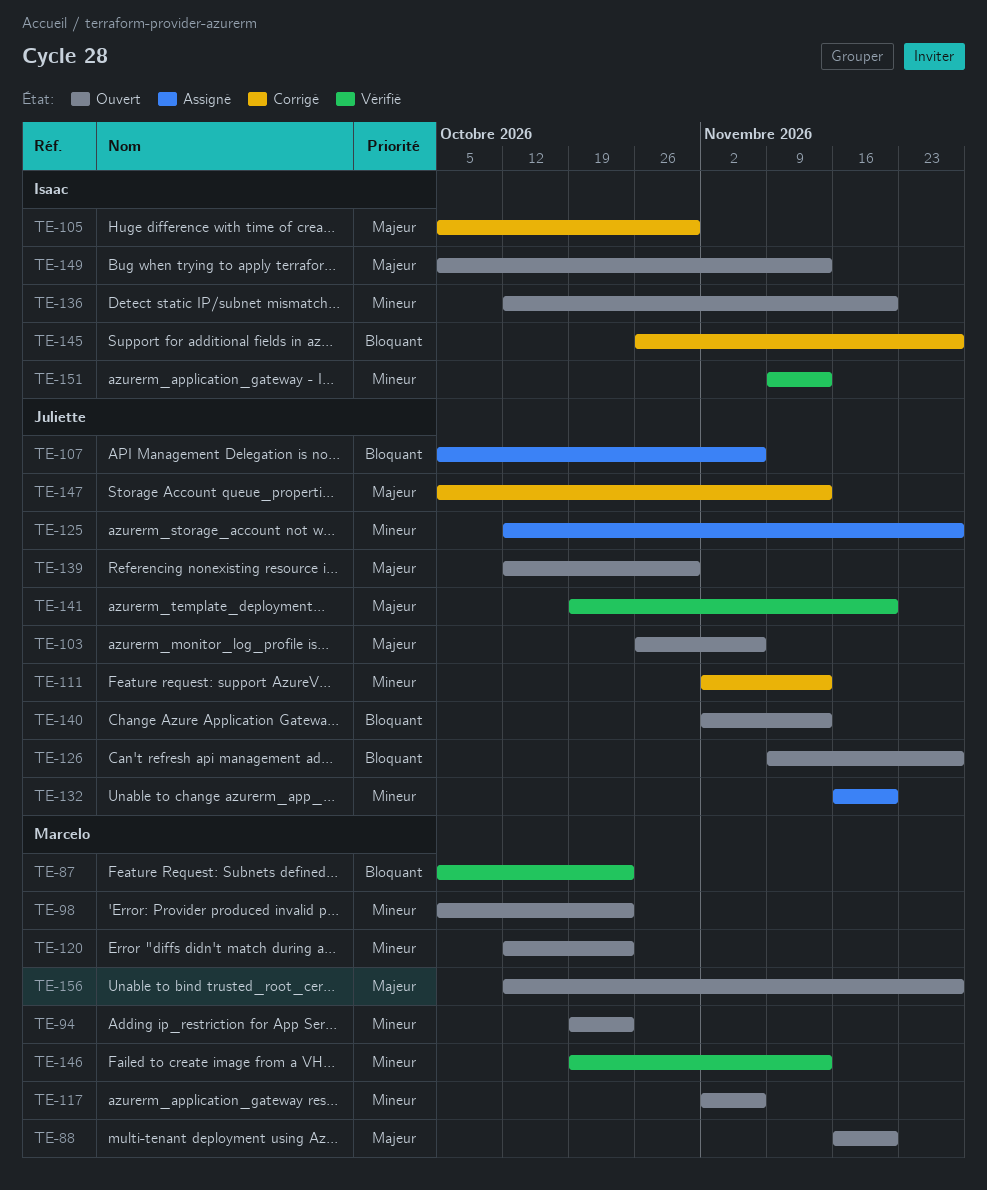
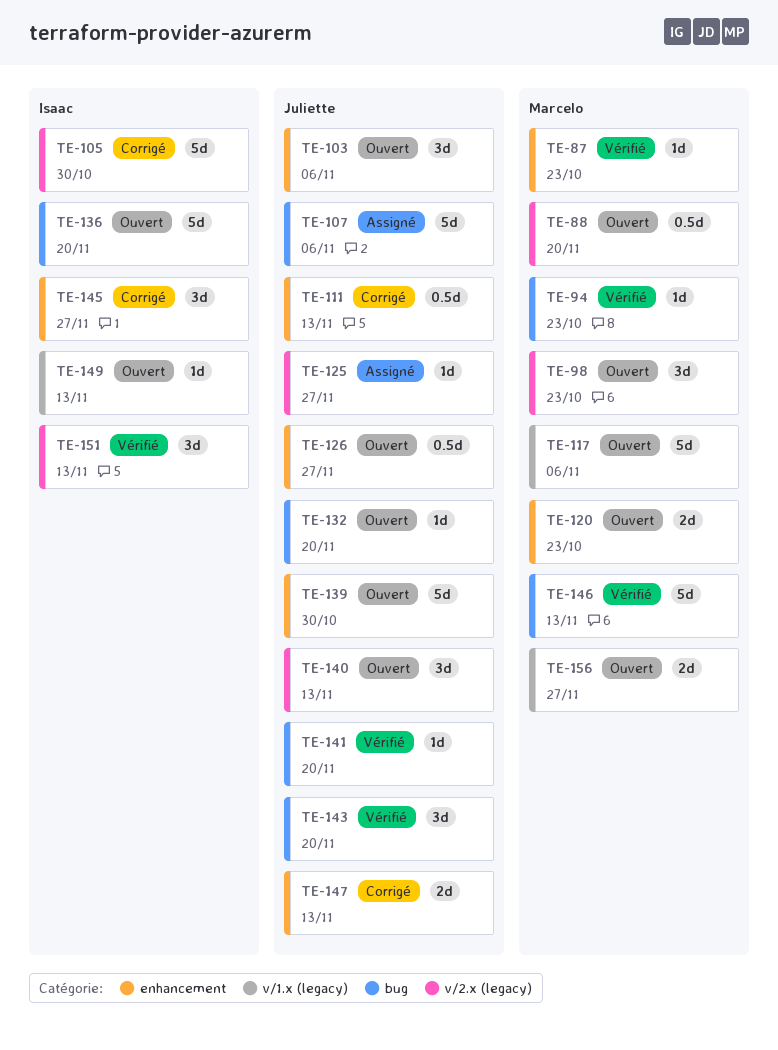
TE-94, status: Ouvert -> Vérifié
TE-132, status: Assigné -> Ouvert
TE-143: none -> present

